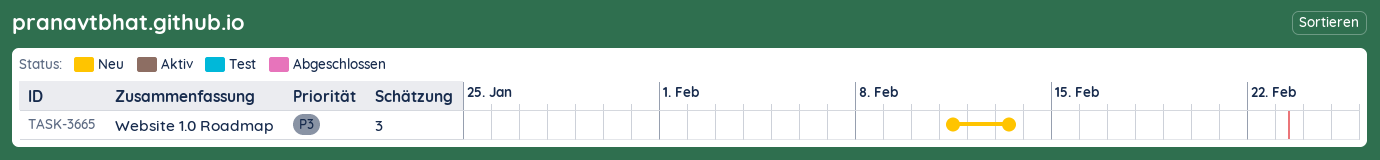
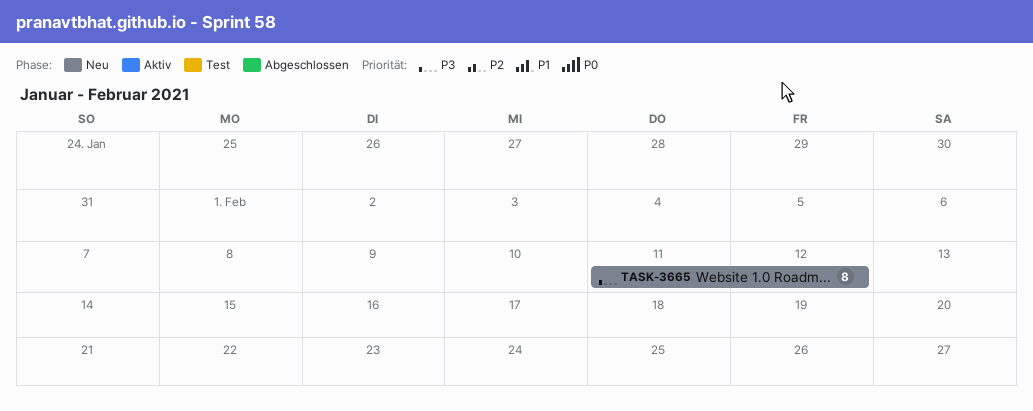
TASK-3665, estimate: 3 -> 8
TASK-3665, due: Feb 13 -> Feb 12

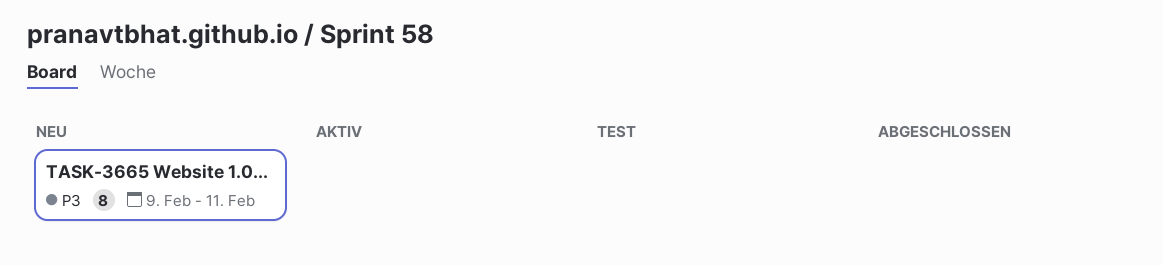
TASK-3665, start: Feb 11 -> Feb 9
TASK-3665, due: Feb 12 -> Feb 11

